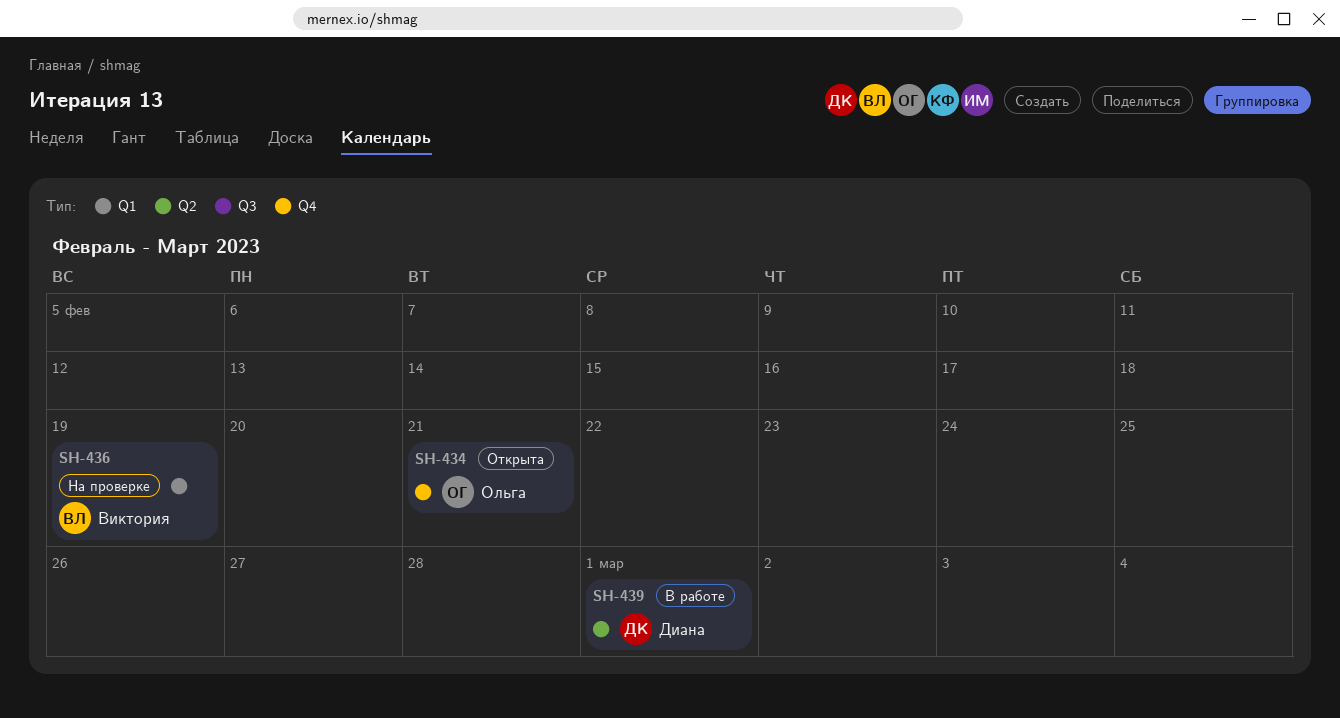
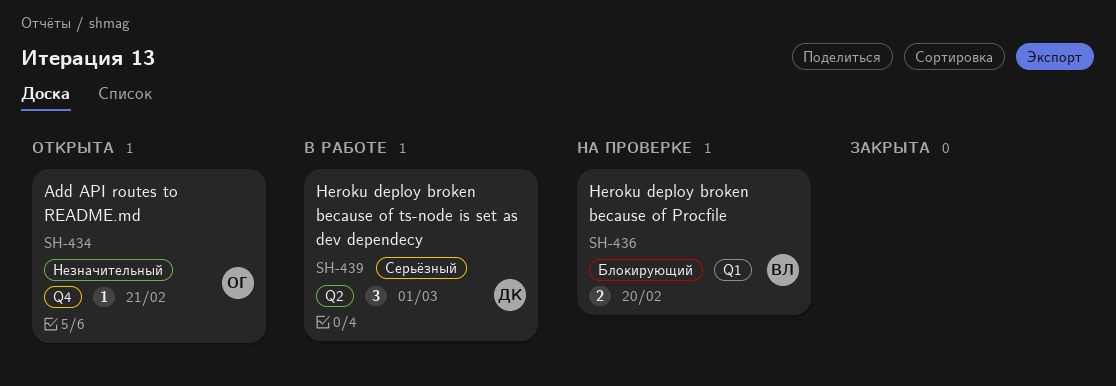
SH-436, due: Feb 19 -> Feb 20

